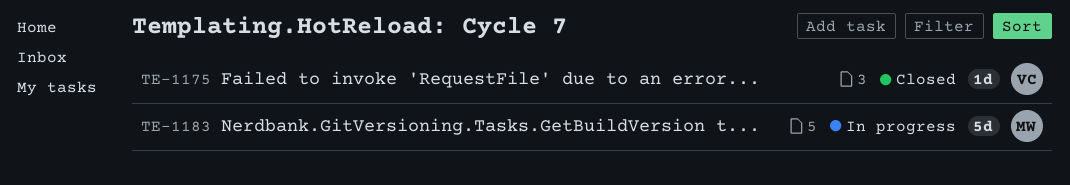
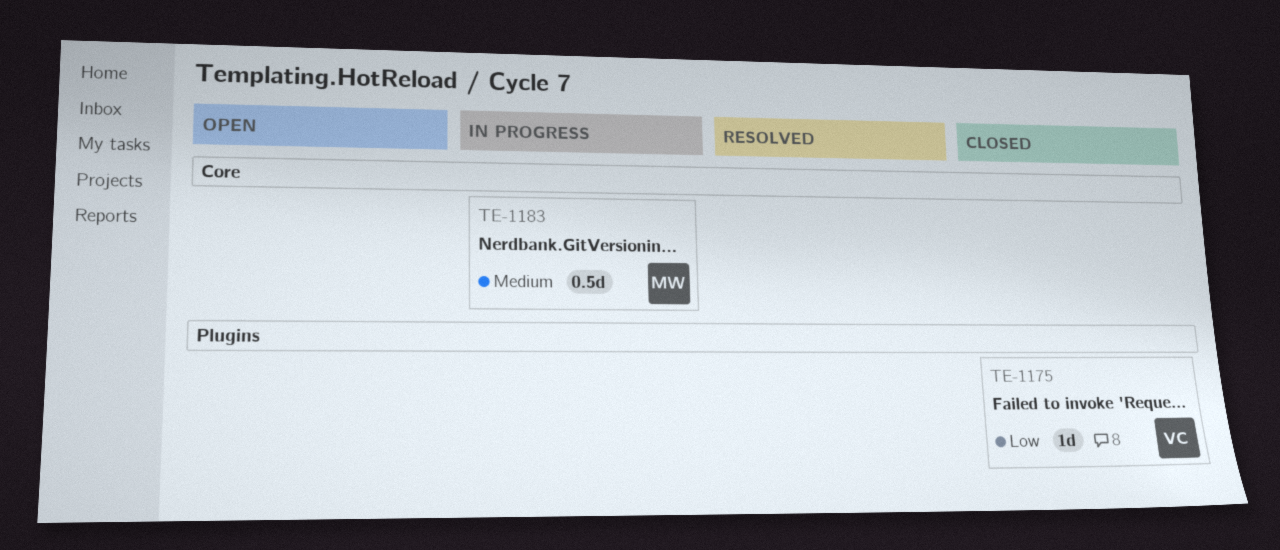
TE-1183, estimate: 5d -> 0.5d

